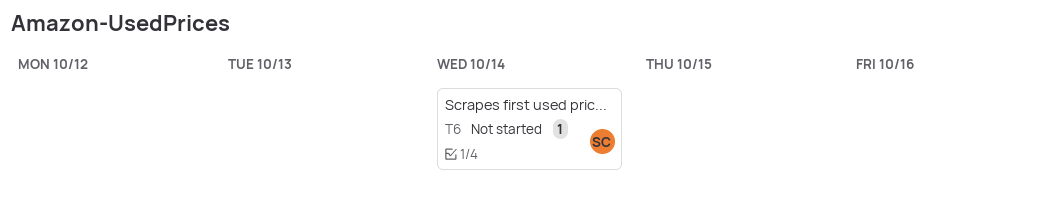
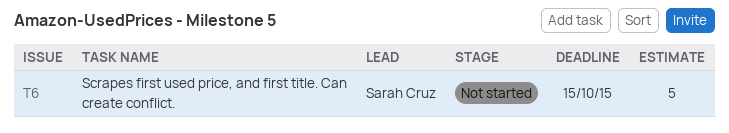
T6, estimate: 1 -> 5
T6, due: Oct 14 -> Oct 15

